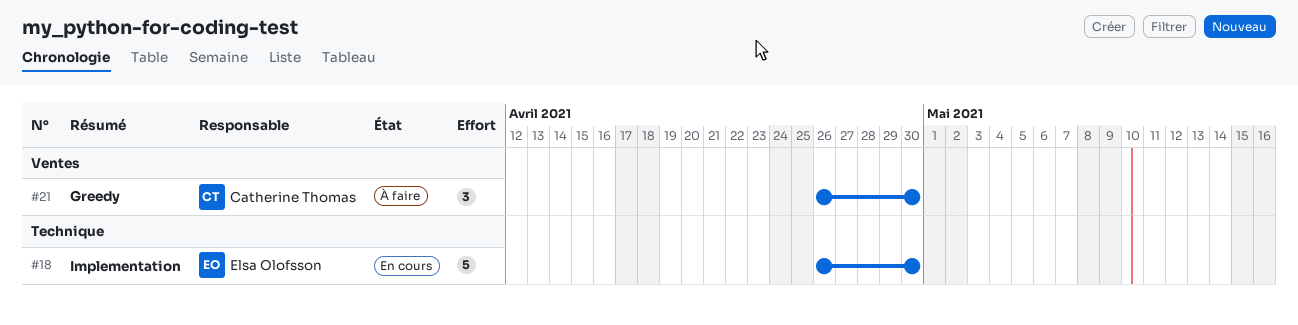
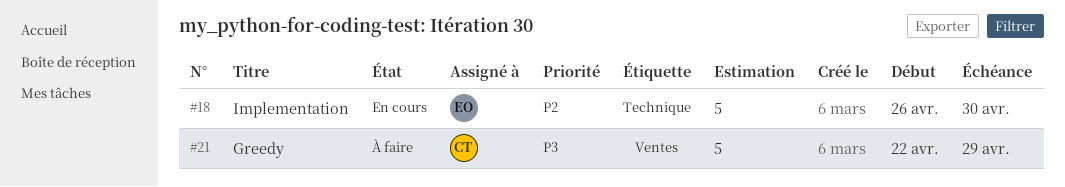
#21, estimate: 3 -> 5
#21, start: Apr 26 -> Apr 22
#21, due: Apr 30 -> Apr 29

